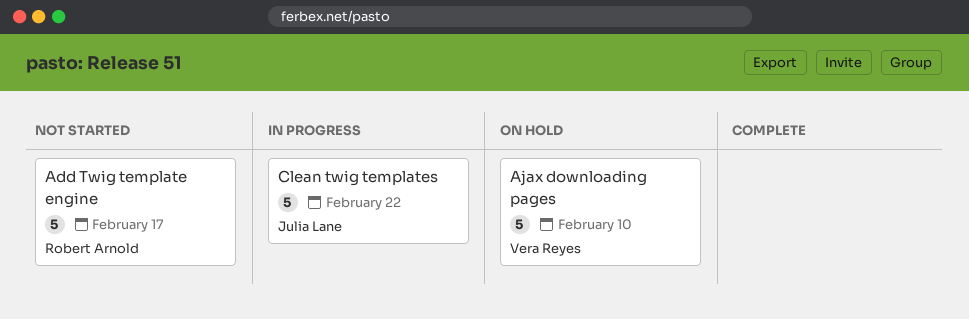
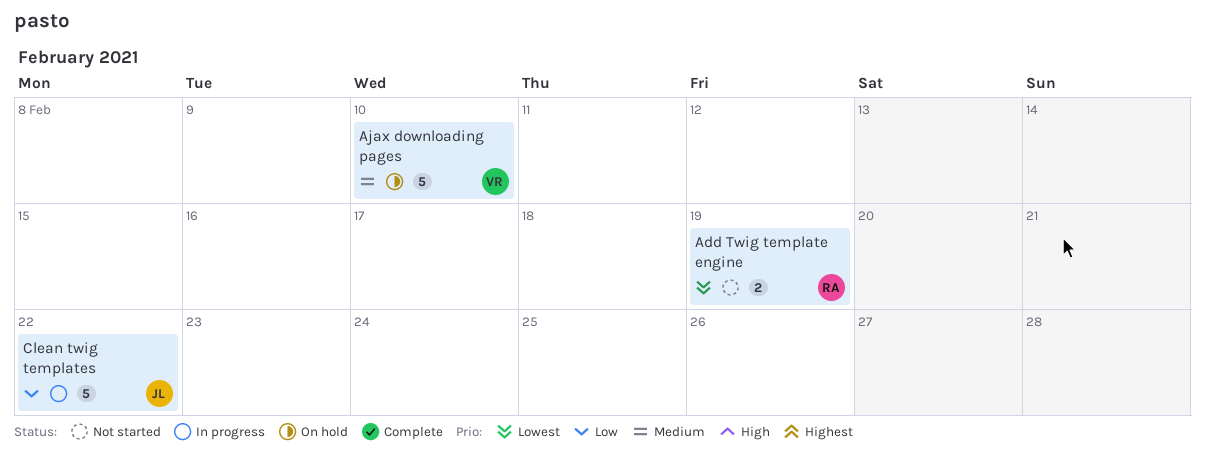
Add Twig template engine, estimate: 5 -> 2
Add Twig template engine, due: Feb 17 -> Feb 19

